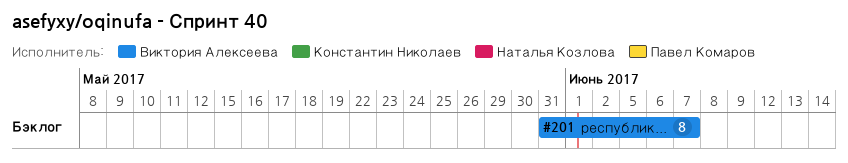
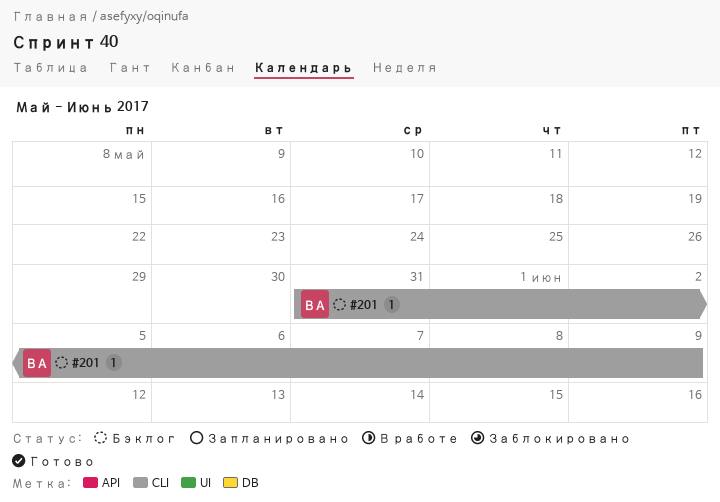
#201, estimate: 8 -> 1
#201, due: Jun 7 -> Jun 9

